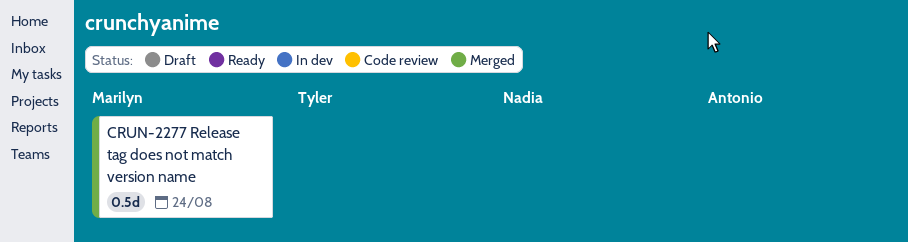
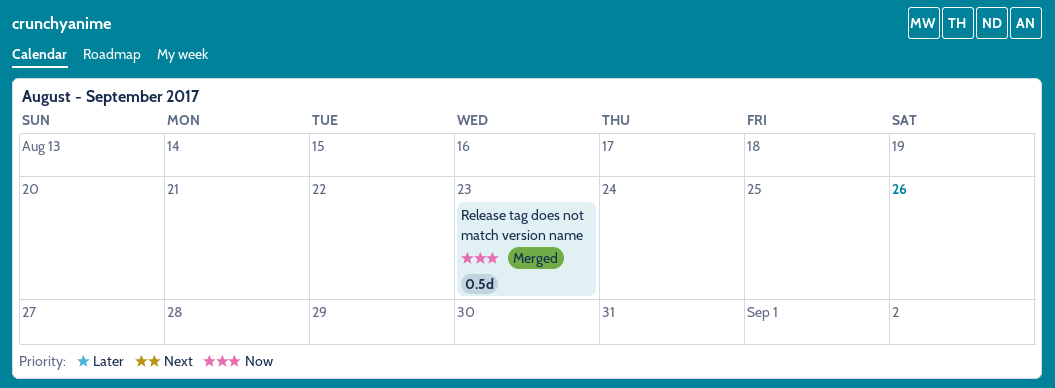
Release tag does not match version name, due: Aug 24 -> Aug 23

